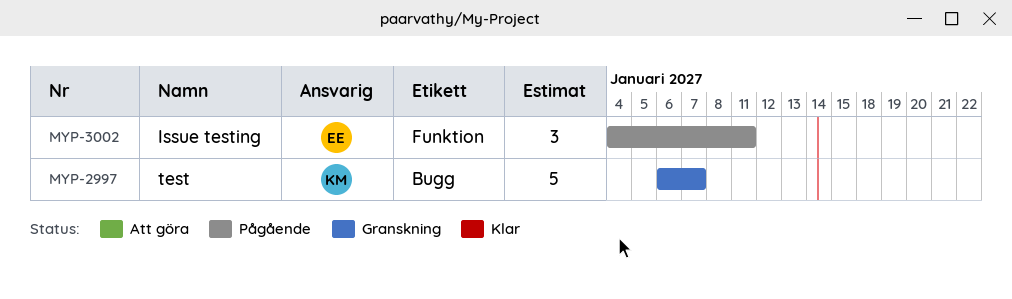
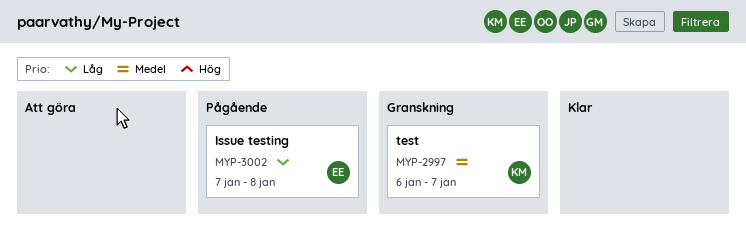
MYP-3002, start: Jan 4 -> Jan 7
MYP-3002, due: Jan 11 -> Jan 8

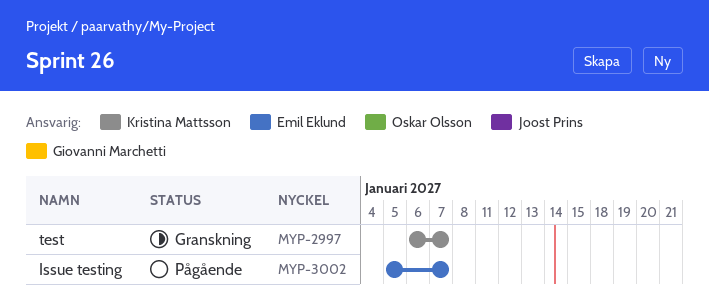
MYP-3002, start: Jan 7 -> Jan 5
MYP-3002, due: Jan 8 -> Jan 7

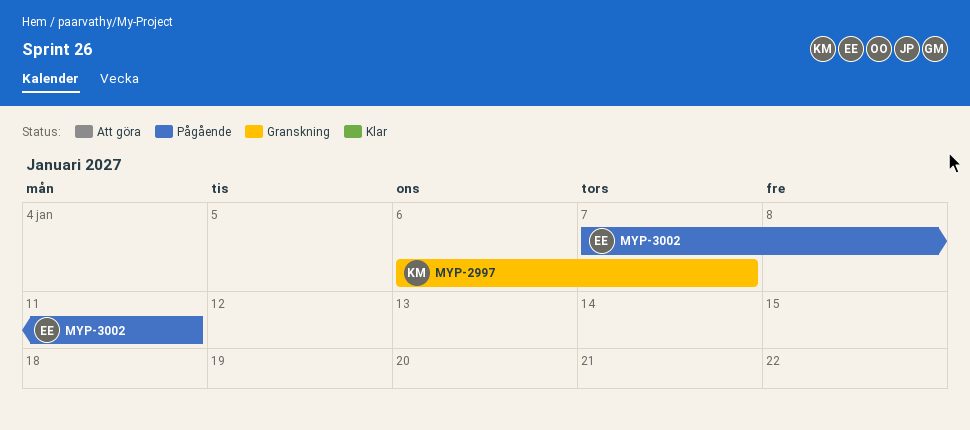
MYP-3002, start: Jan 5 -> Jan 7
MYP-3002, due: Jan 7 -> Jan 11

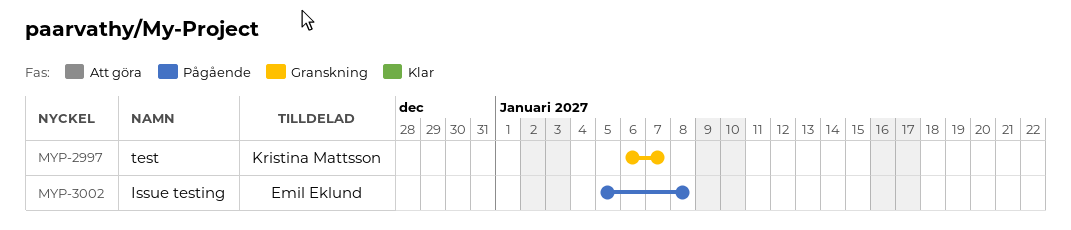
MYP-3002, start: Jan 7 -> Jan 5
MYP-3002, due: Jan 11 -> Jan 8

